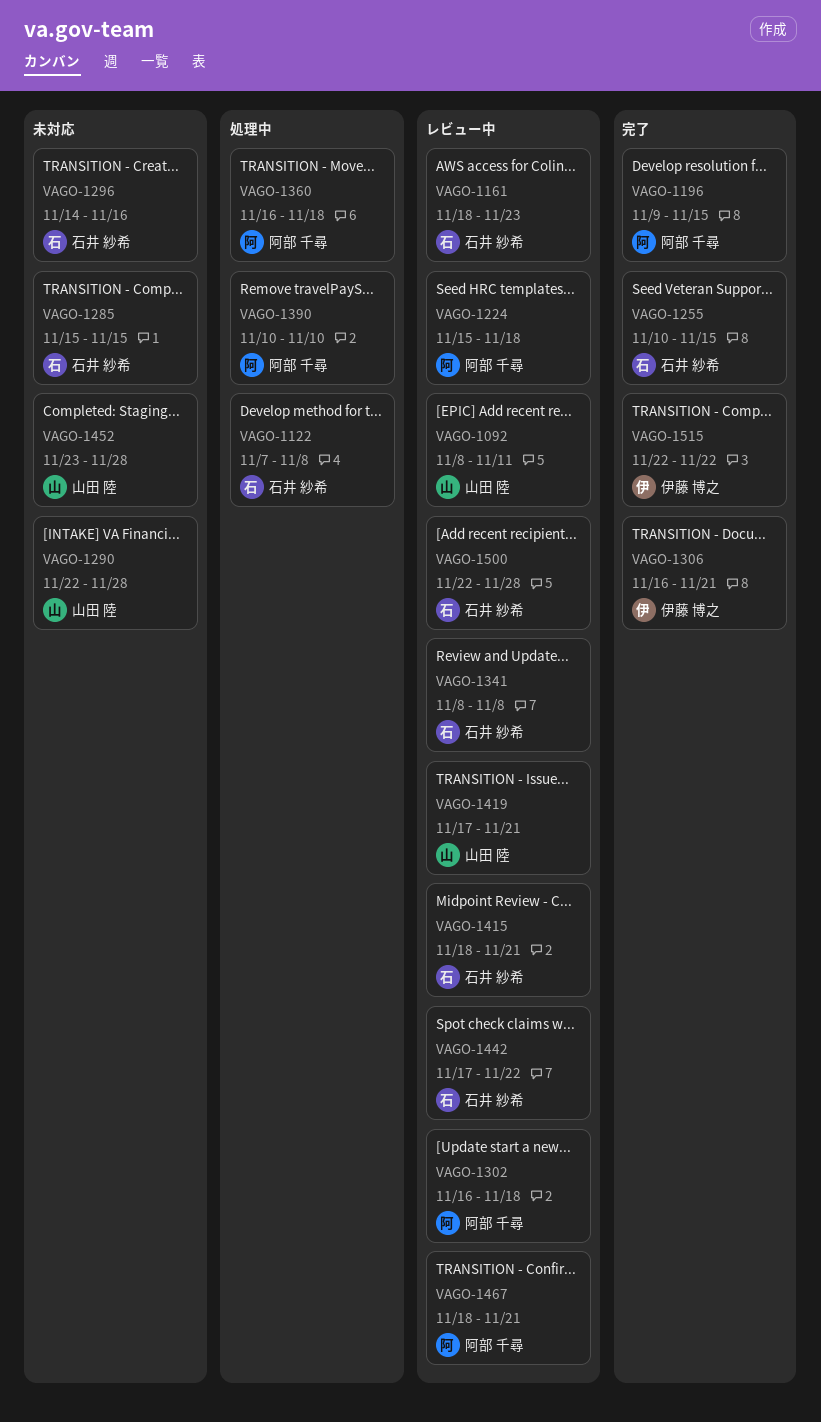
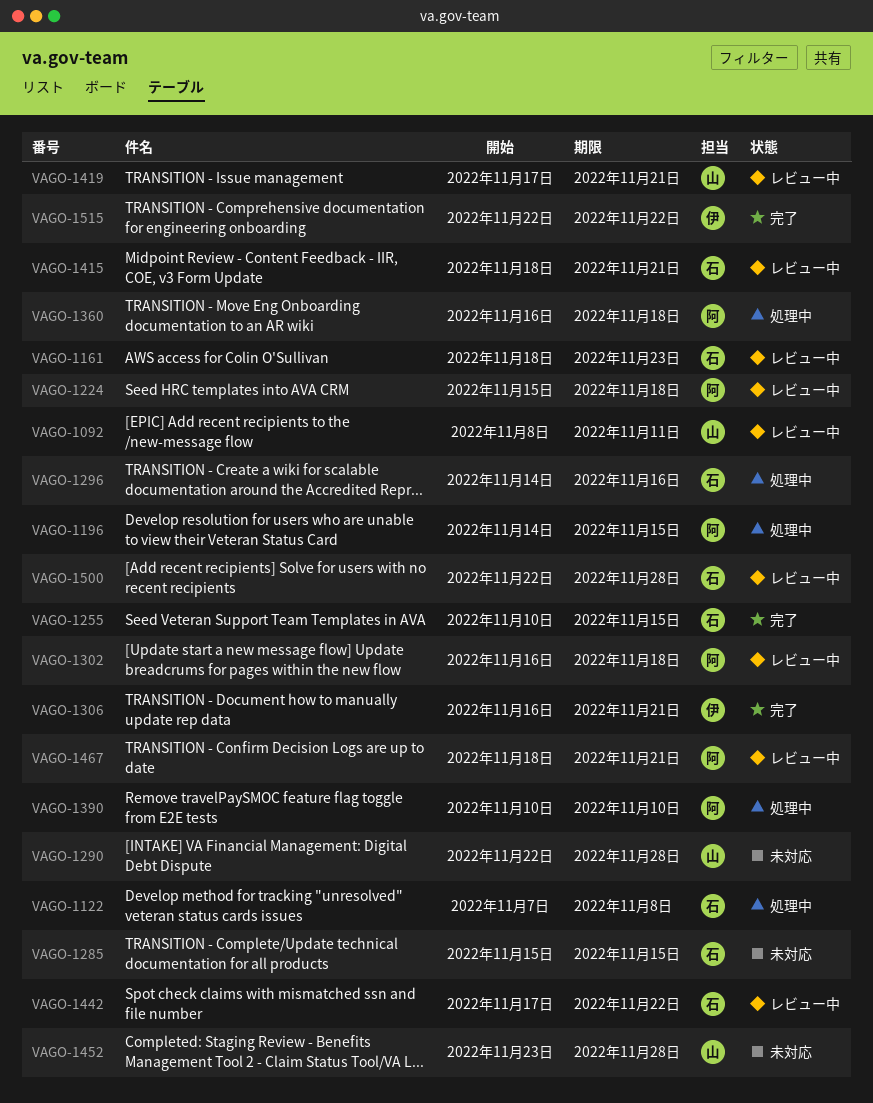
VAGO-1196, status: 完了 -> 処理中
VAGO-1196, start: Nov 9 -> Nov 14
VAGO-1296, status: 未対応 -> 処理中
VAGO-1341: present -> none

